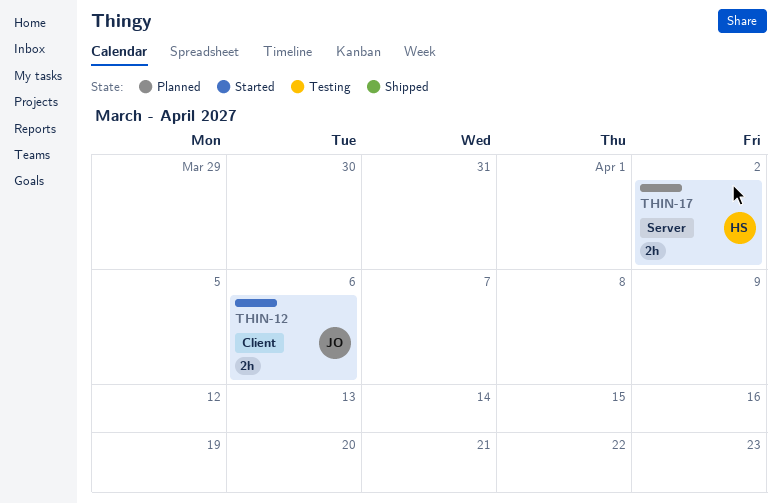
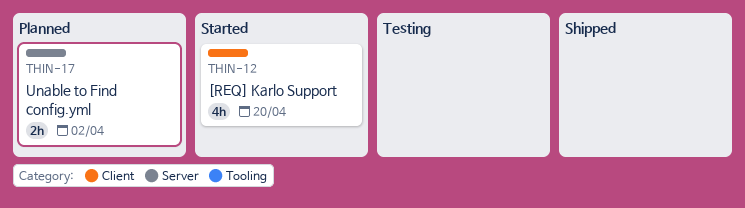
THIN-12, estimate: 2h -> 4h
THIN-12, due: Apr 6 -> Apr 20

